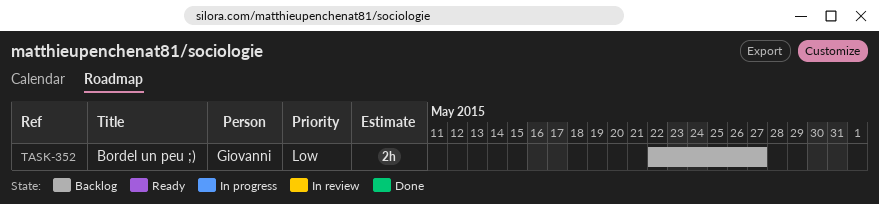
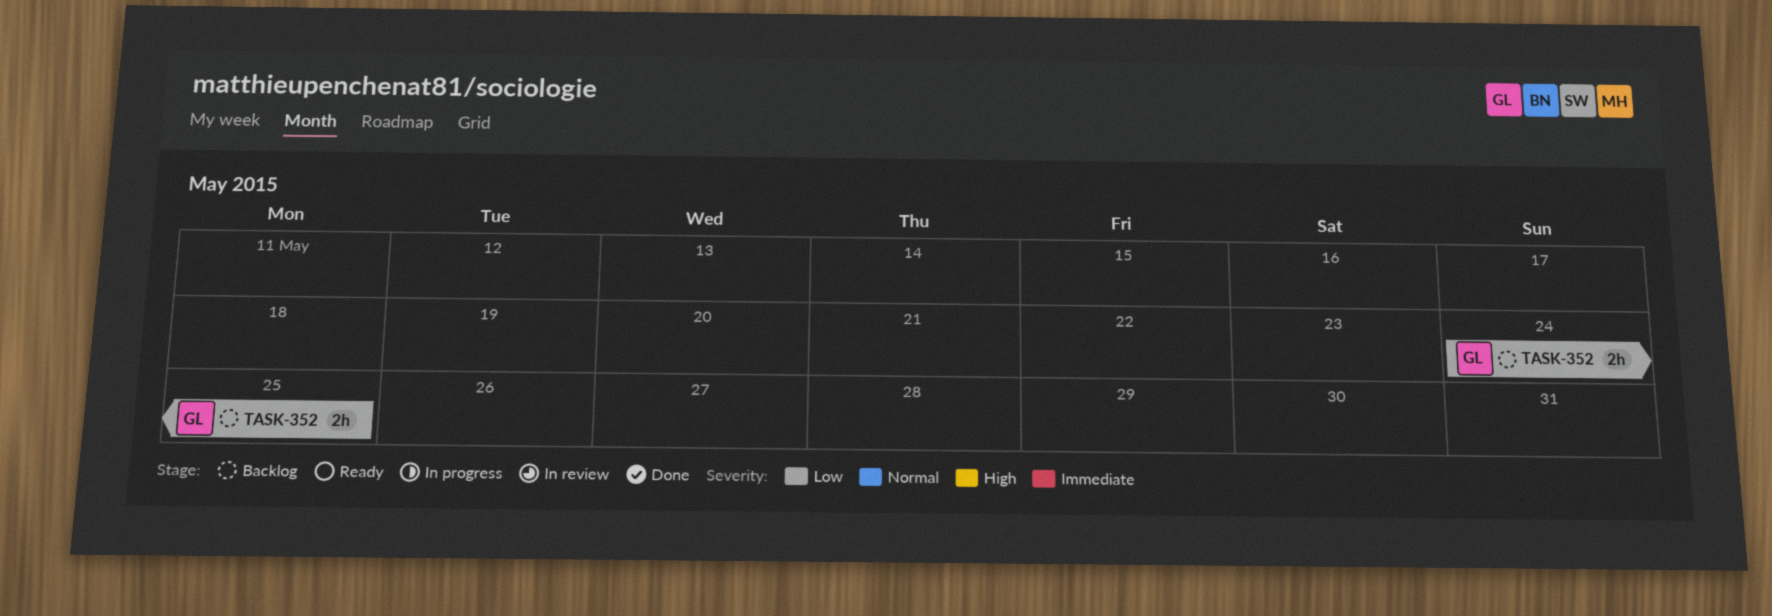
TASK-352, start: May 22 -> May 24
TASK-352, due: May 27 -> May 25

